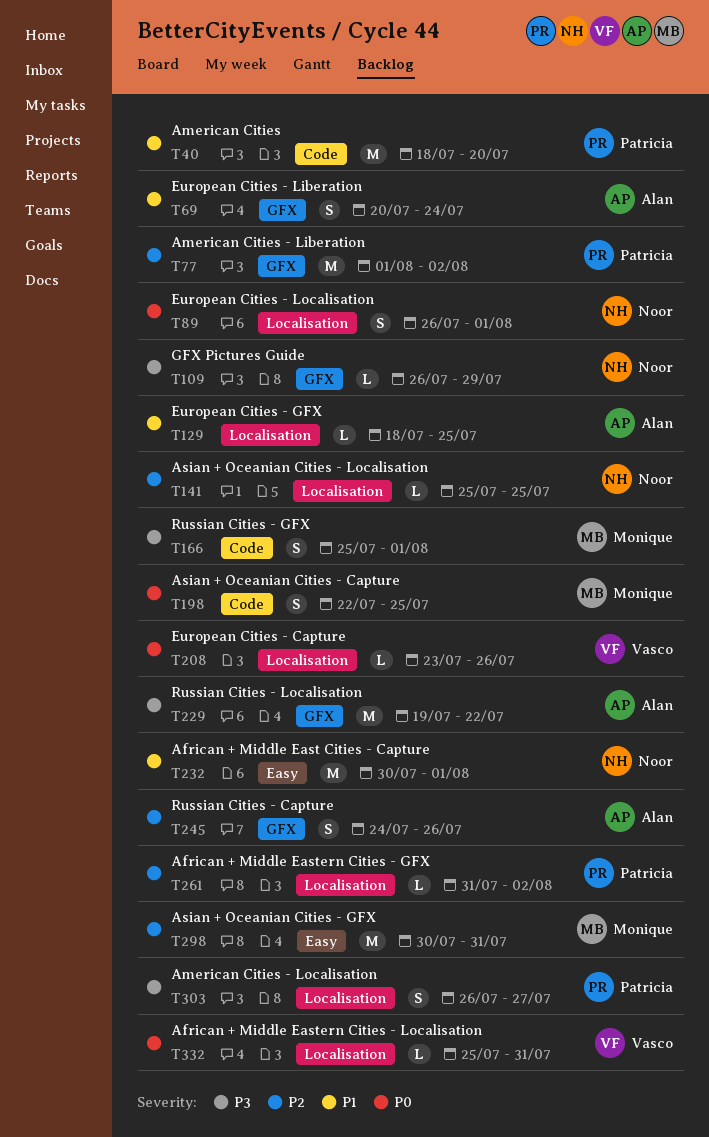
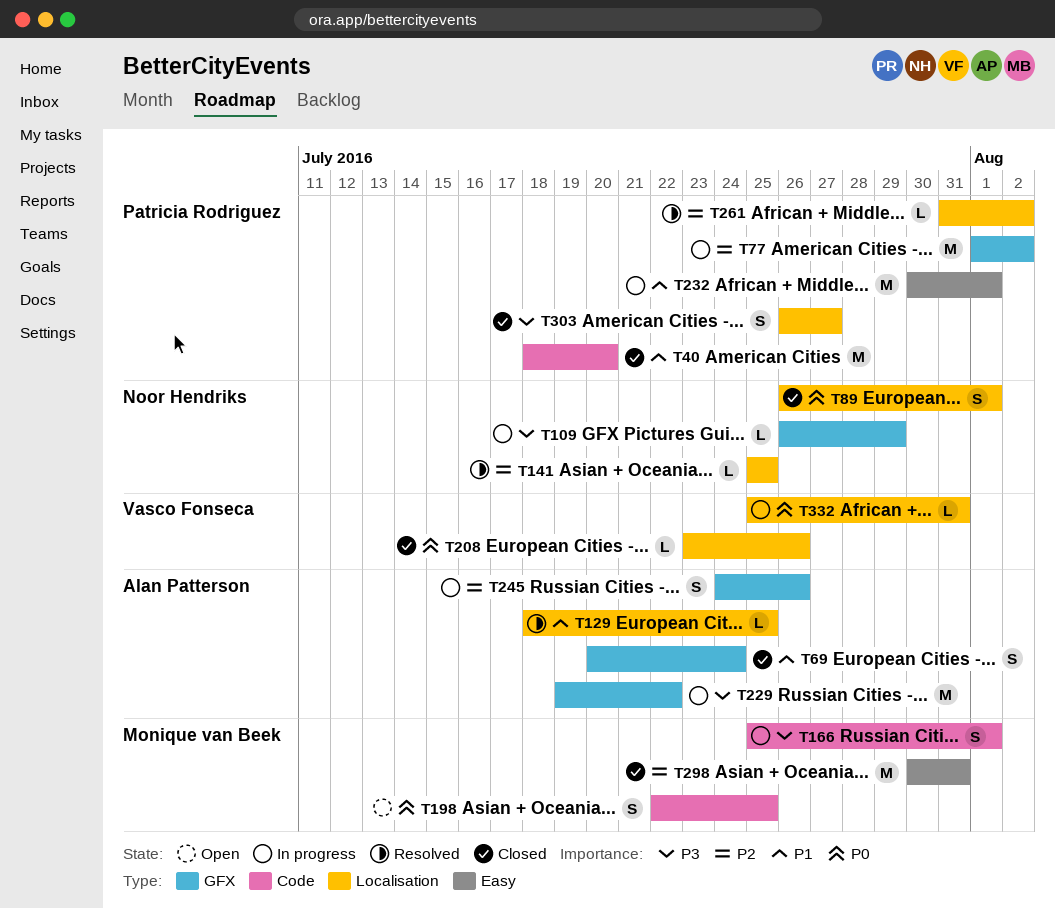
T232, owner: Noor Hendriks -> Patricia Rodriguez

